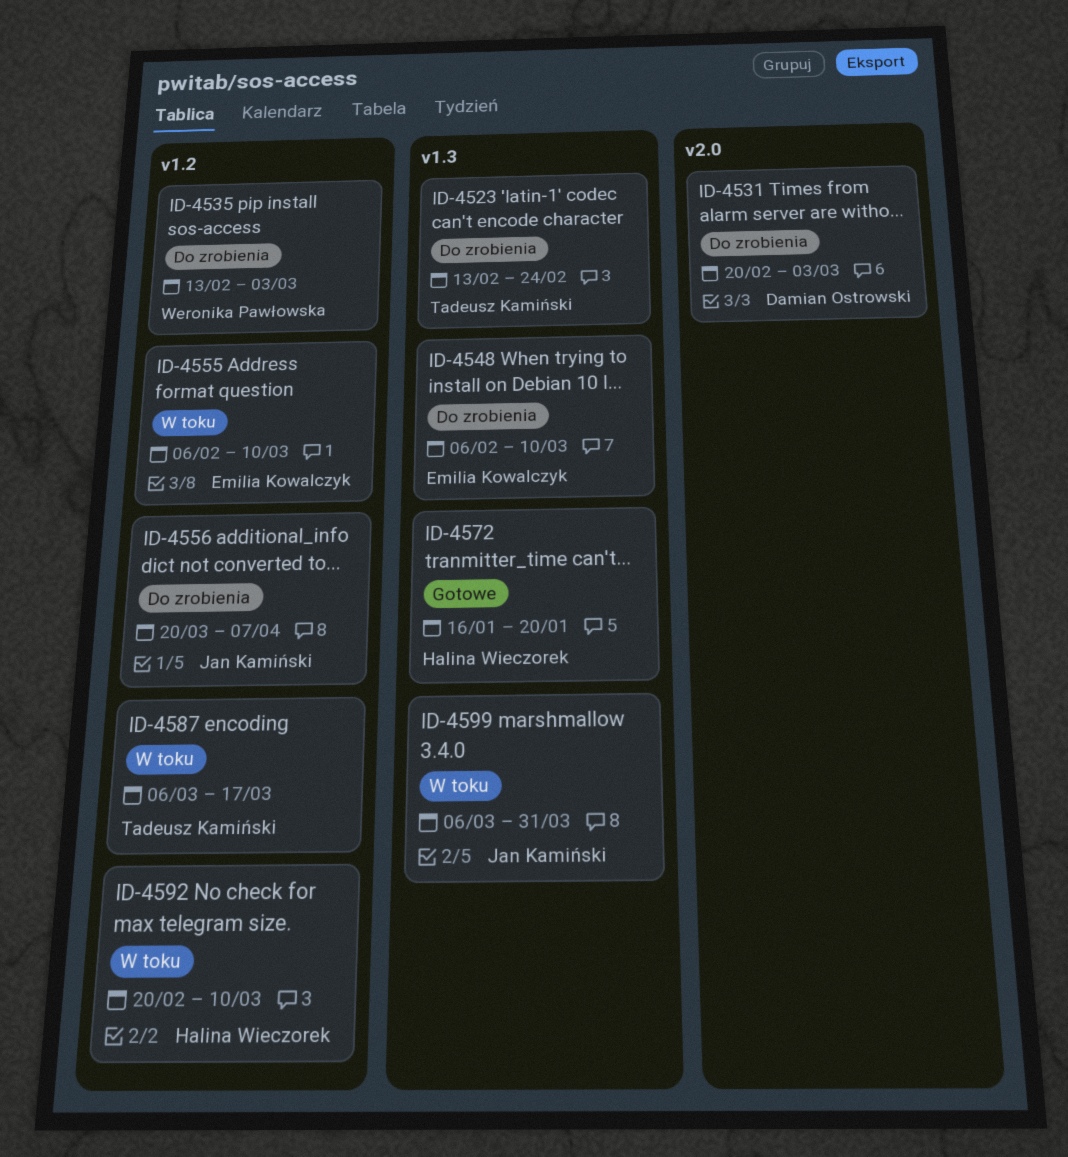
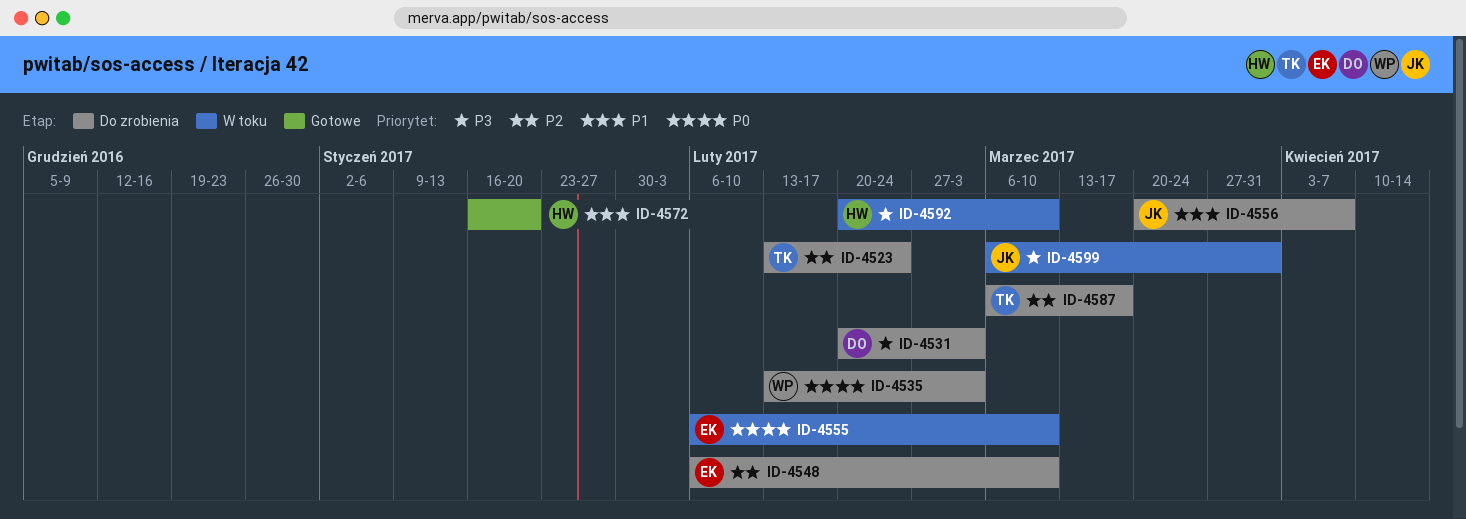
ID-4587, status: W toku -> Do zrobienia

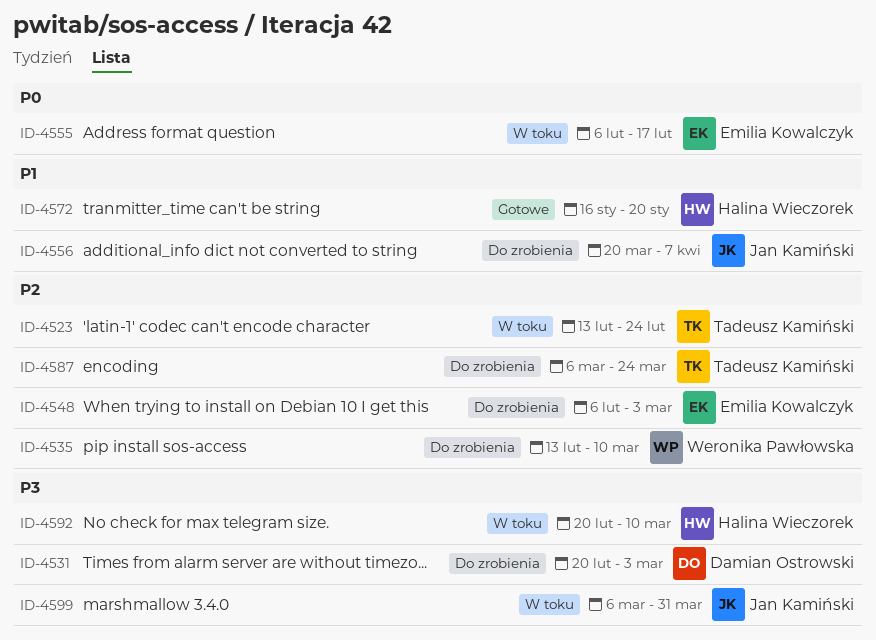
ID-4523, status: Do zrobienia -> W toku
ID-4535, priority: P0 -> P2
ID-4535, due: Mar 3 -> Mar 10
ID-4548, due: Mar 10 -> Mar 3
ID-4555, due: Mar 10 -> Feb 17
ID-4587, due: Mar 17 -> Mar 24

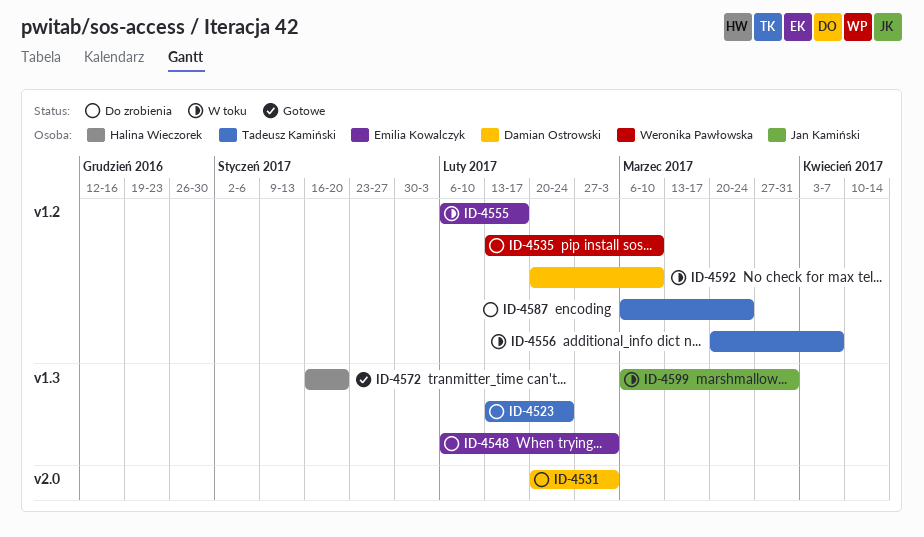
ID-4523, status: W toku -> Do zrobienia
ID-4556, status: Do zrobienia -> W toku
ID-4556, owner: Jan Kamiński -> Tadeusz Kamiński
ID-4592, owner: Halina Wieczorek -> Damian Ostrowski

